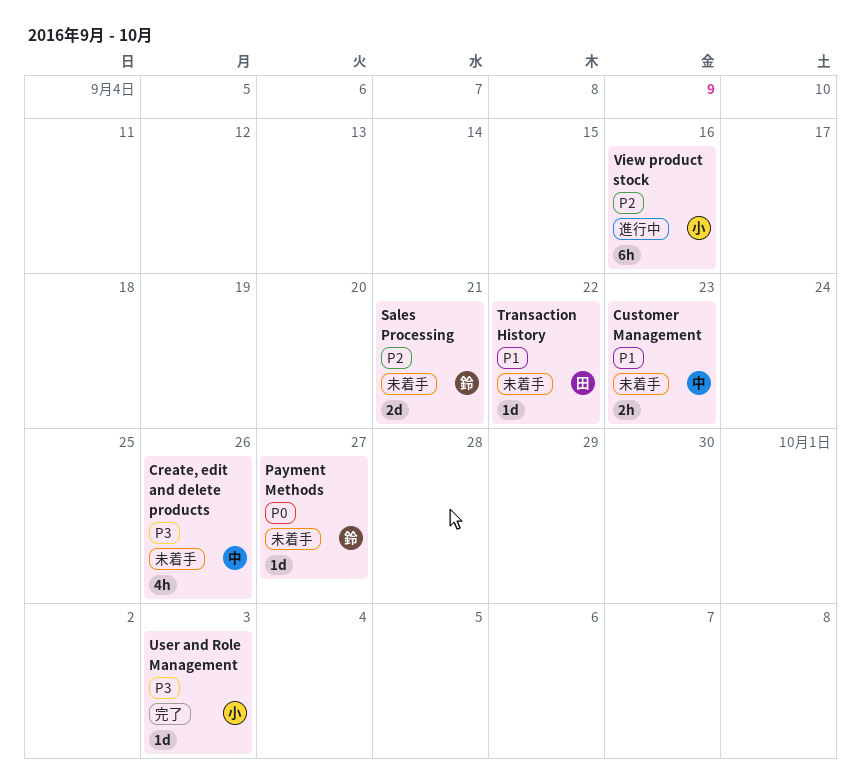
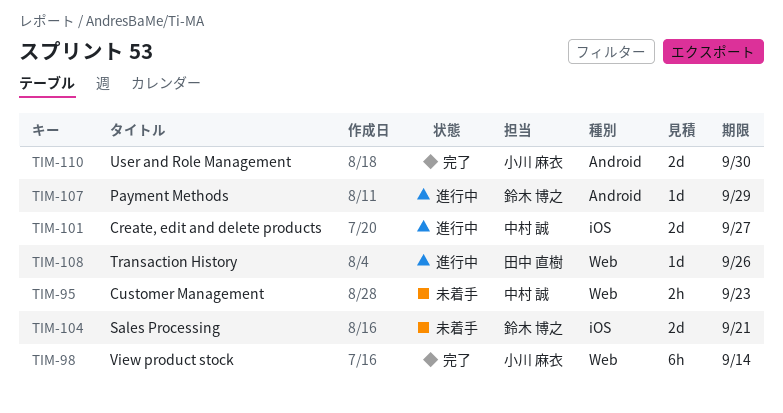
Create, edit and delete products, status: 未着手 -> 進行中
Create, edit and delete products, estimate: 4h -> 2d
Create, edit and delete products, due: Sep 26 -> Sep 27
Payment Methods, status: 未着手 -> 進行中
Payment Methods, due: Sep 27 -> Sep 29
Transaction History, status: 未着手 -> 進行中
Transaction History, due: Sep 22 -> Sep 26
User and Role Management, estimate: 1d -> 2d
User and Role Management, due: Oct 3 -> Sep 30
View product stock, status: 進行中 -> 完了
View product stock, due: Sep 16 -> Sep 14

